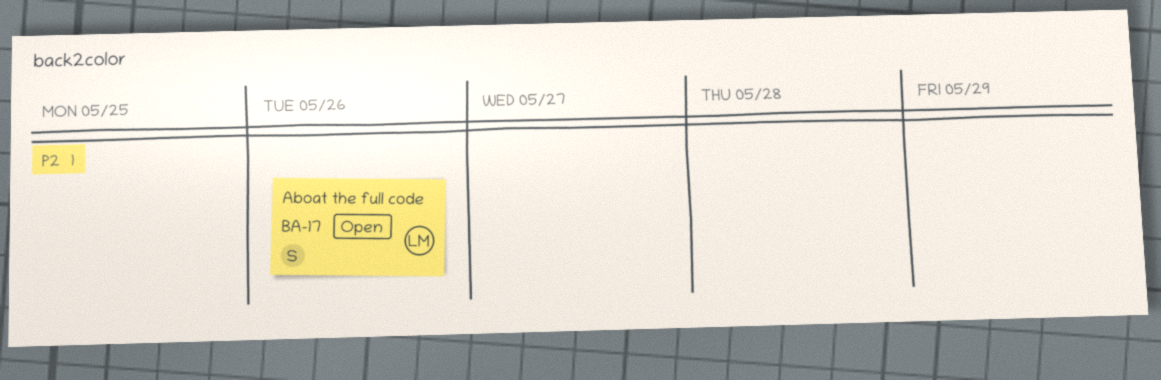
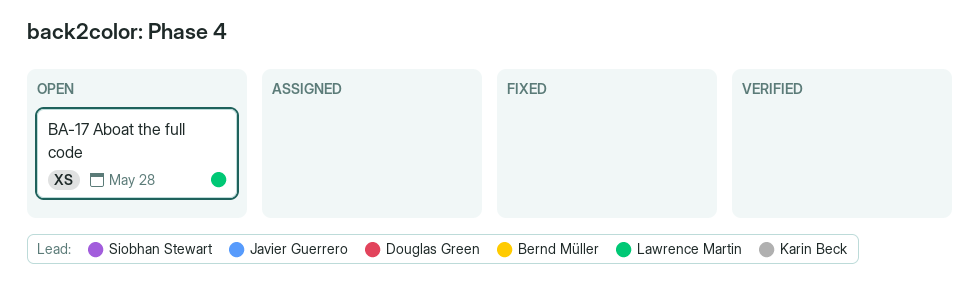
BA-17, estimate: S -> XS
BA-17, due: May 26 -> May 28

